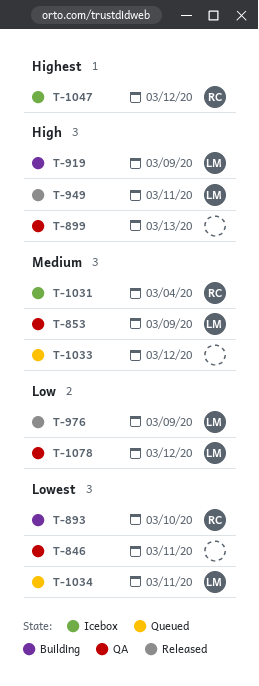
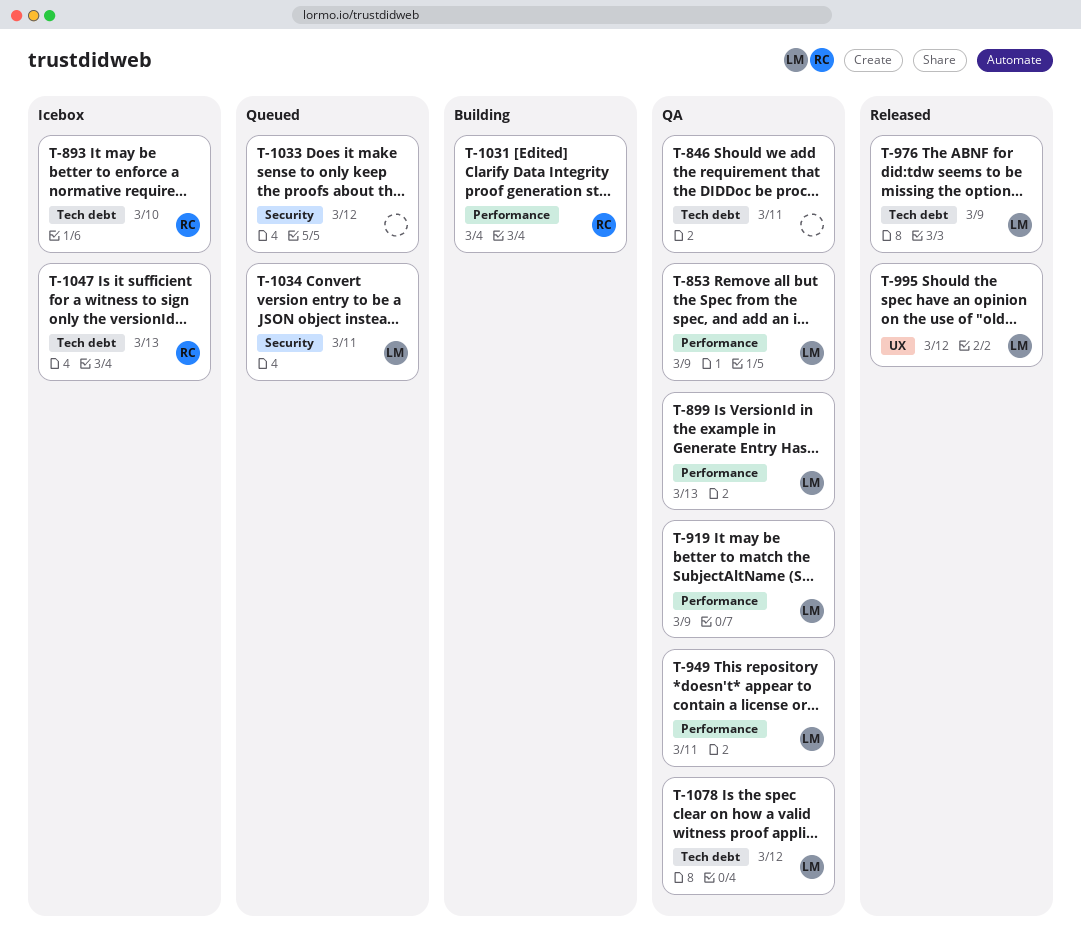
T-893, status: Building -> Icebox
T-899, owner: none -> LM
T-919, status: Building -> QA
T-949, status: Released -> QA
T-995: none -> present
T-1031, status: Icebox -> Building
T-1047, due: Mar 12 -> Mar 13

